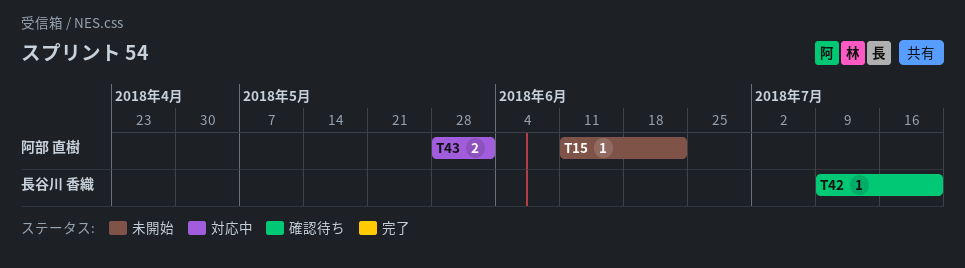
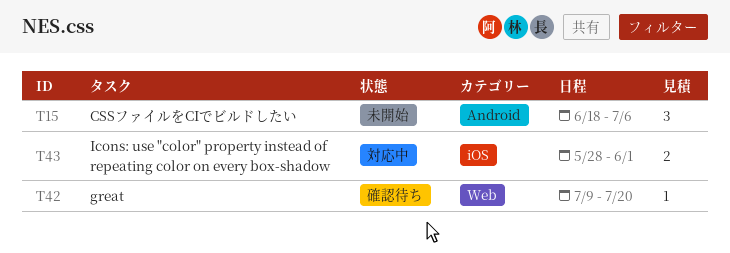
T15, estimate: 1 -> 3
T15, start: Jun 11 -> Jun 18
T15, due: Jun 22 -> Jul 6

